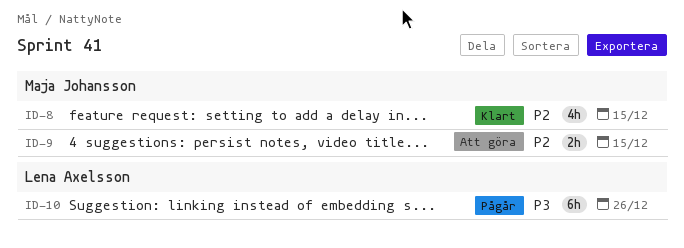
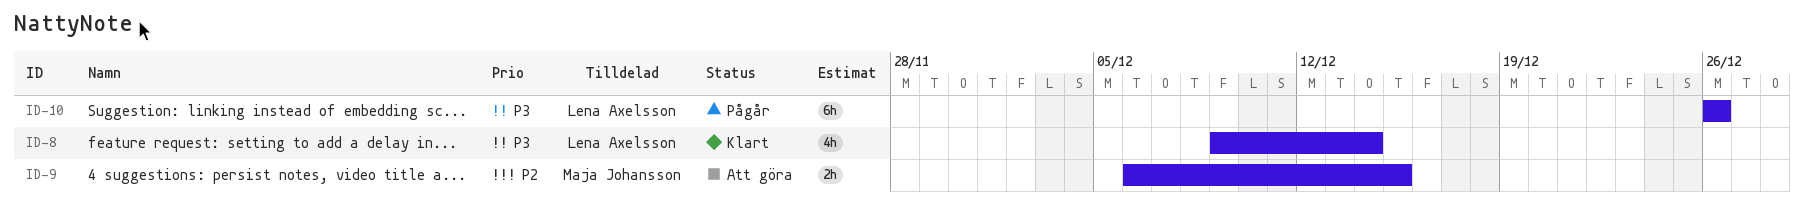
ID-8, owner: Maja Johansson -> Lena Axelsson
ID-8, priority: P2 -> P3
ID-8, due: Dec 15 -> Dec 14

